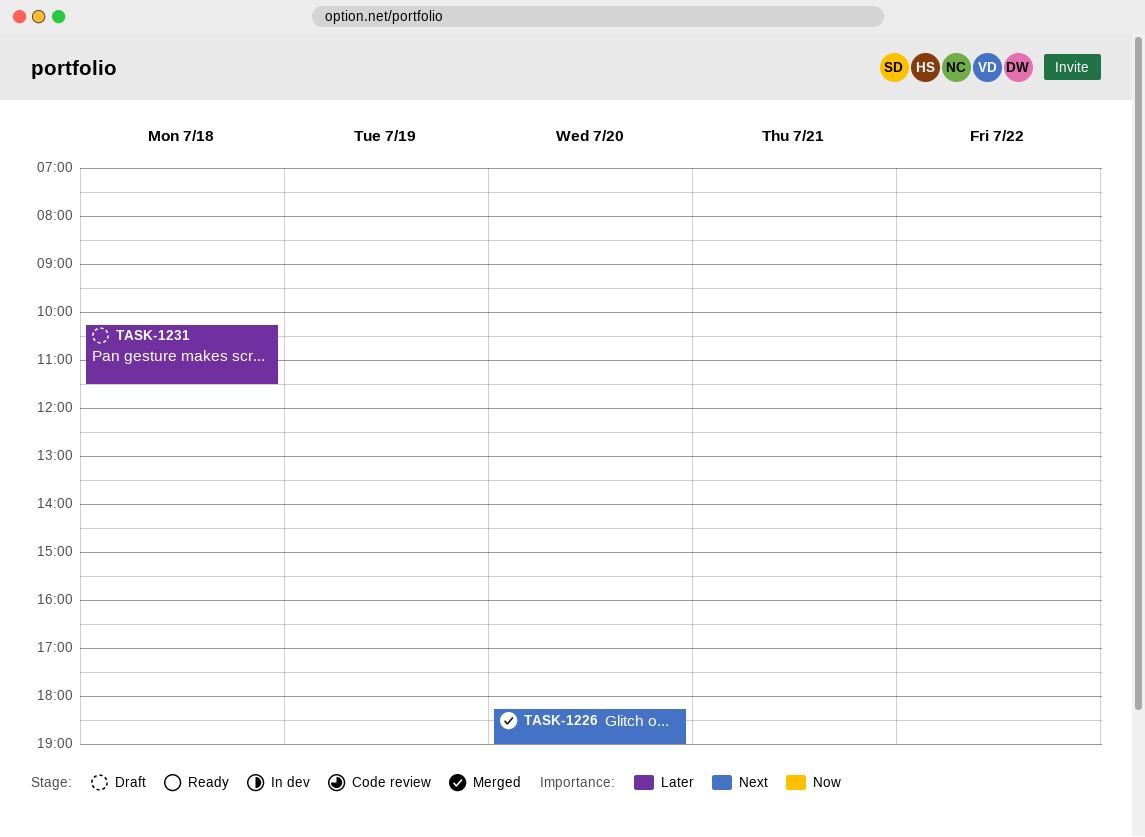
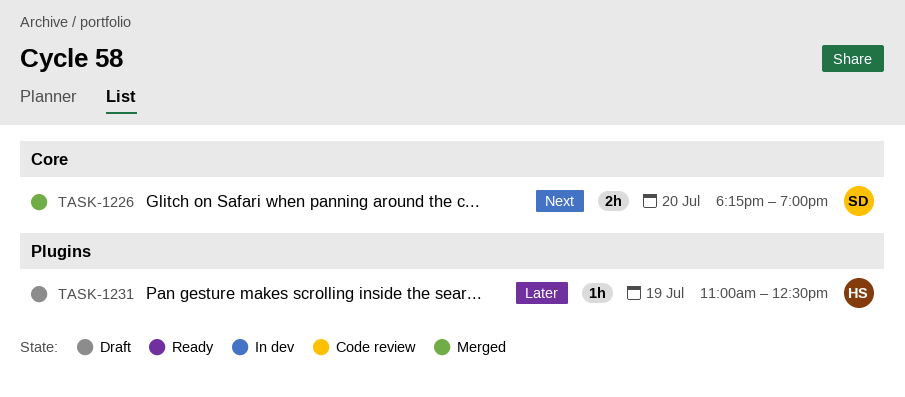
TASK-1231, day: Jul 18 -> Jul 19
TASK-1231, begins: 10:15 -> 11:00
TASK-1231, ends: 11:30 -> 12:30

